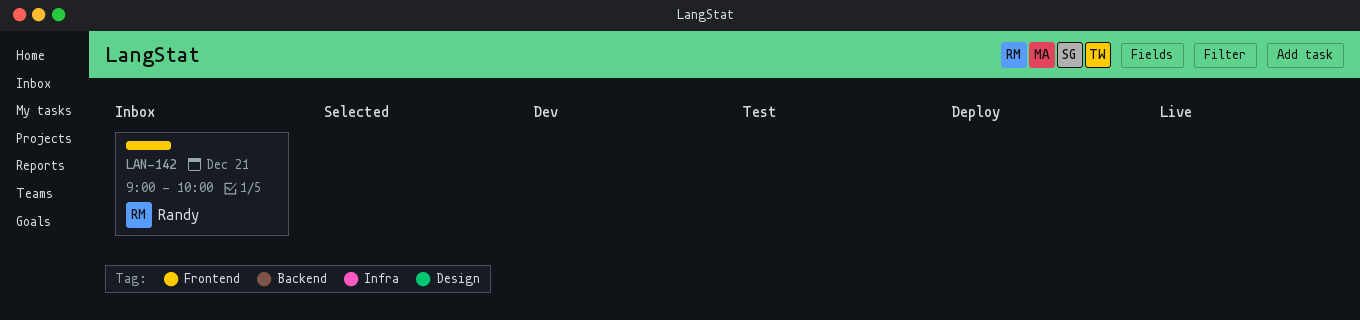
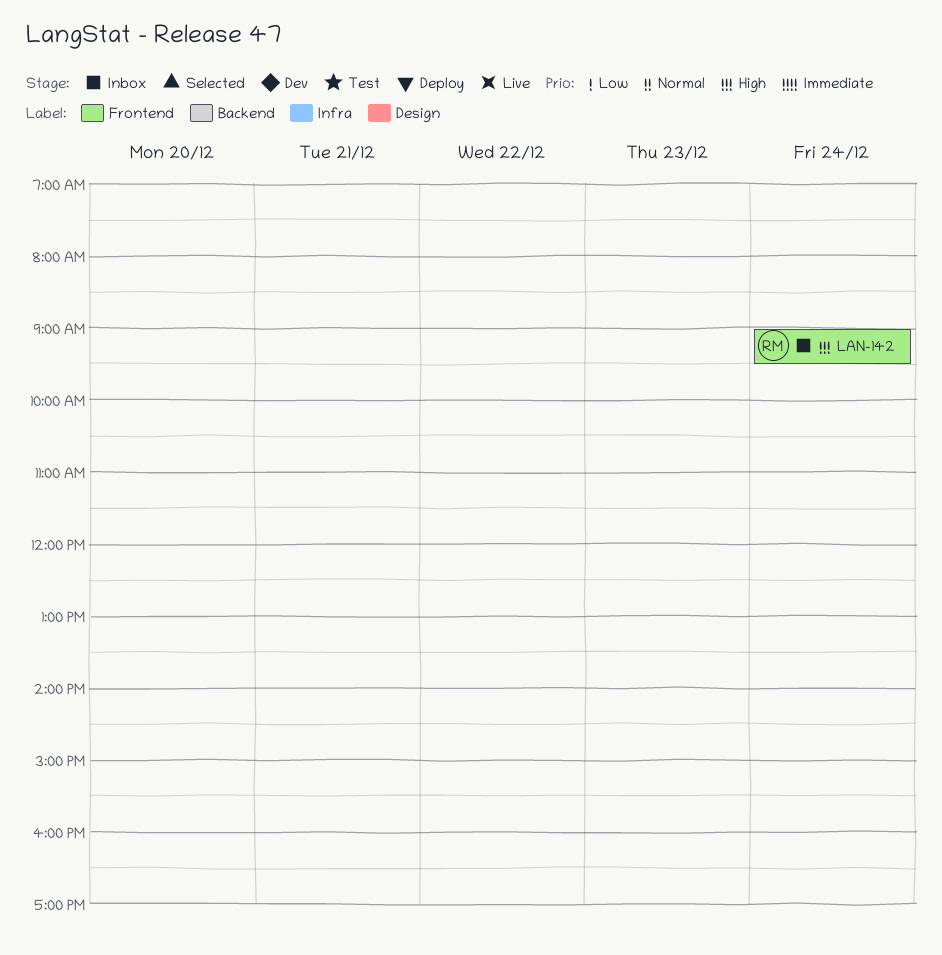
LAN-142, day: Dec 21 -> Dec 24
LAN-142, ends: 10:00 -> 09:30

